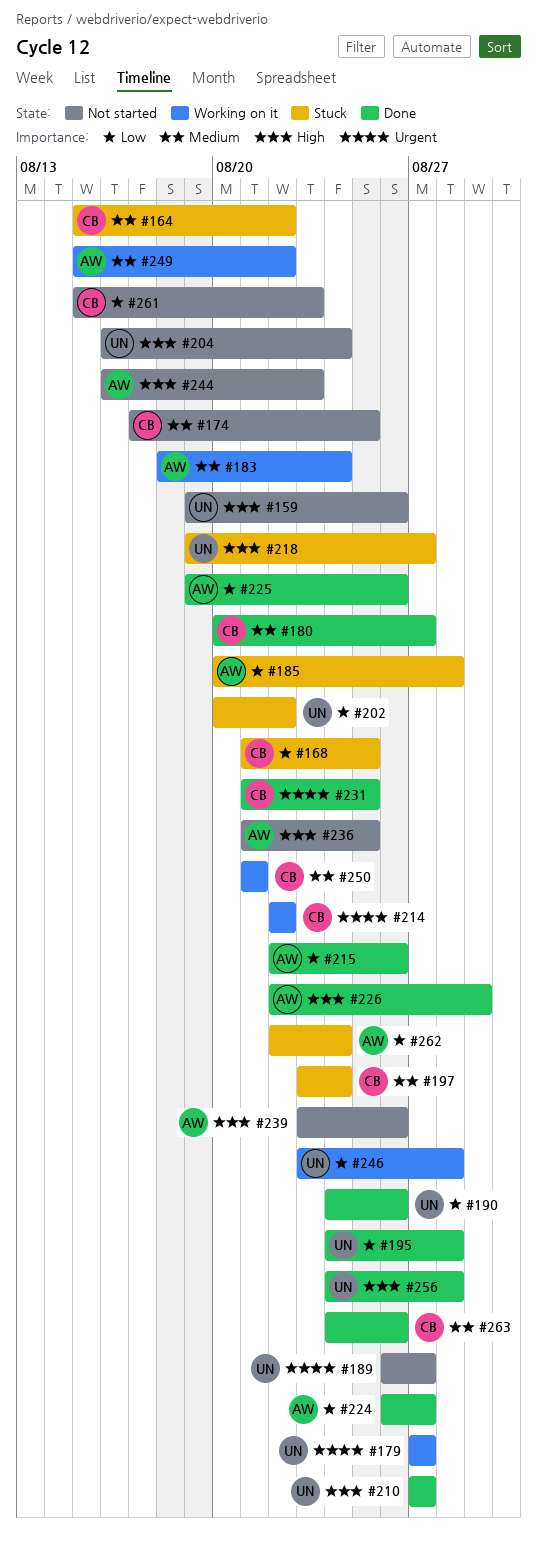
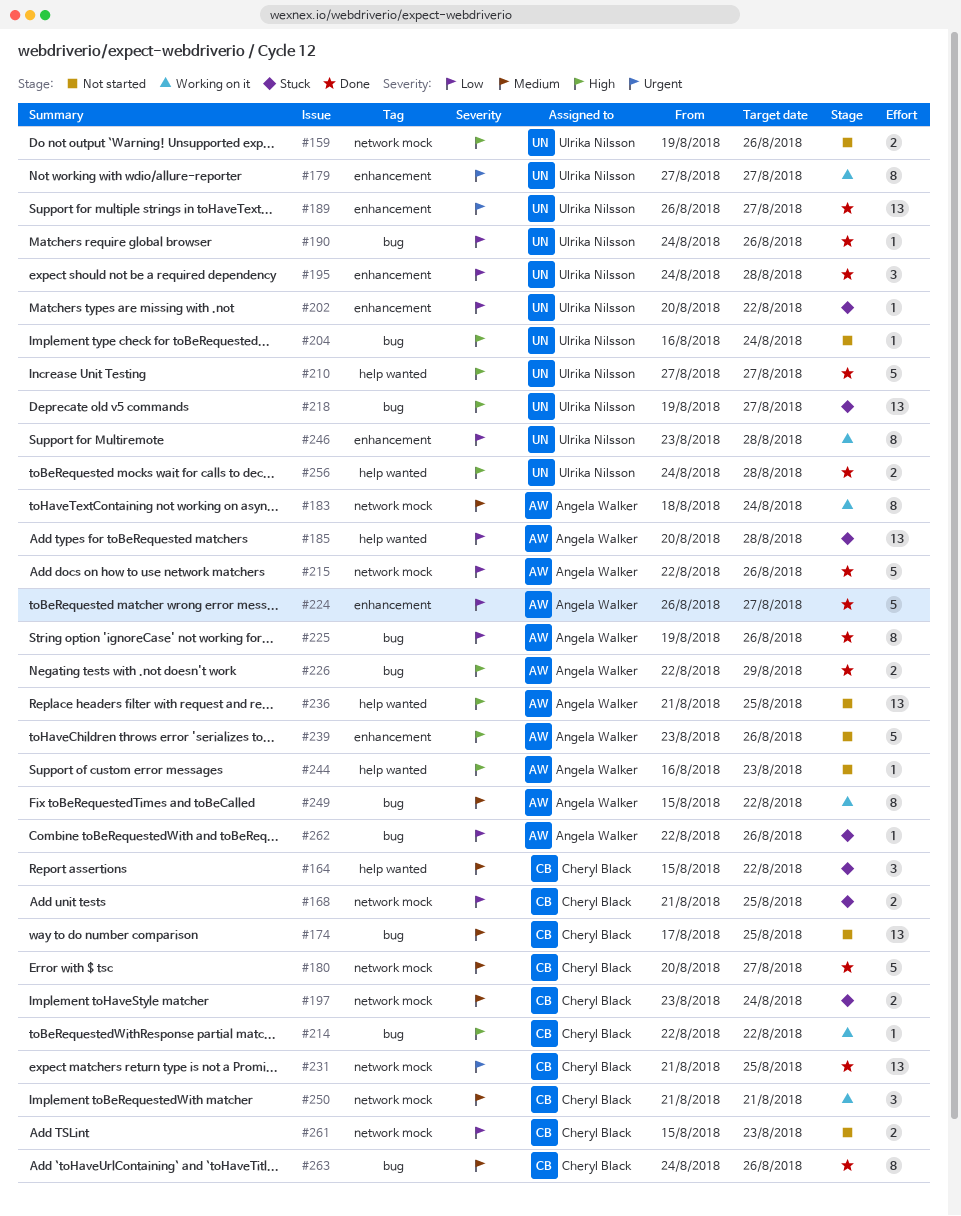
#189, status: Not started -> Done
#214, priority: Urgent -> High
#262, due: Aug 24 -> Aug 26

